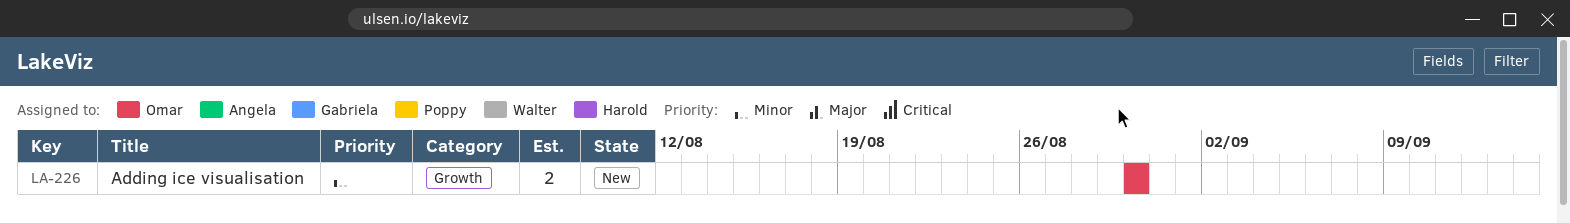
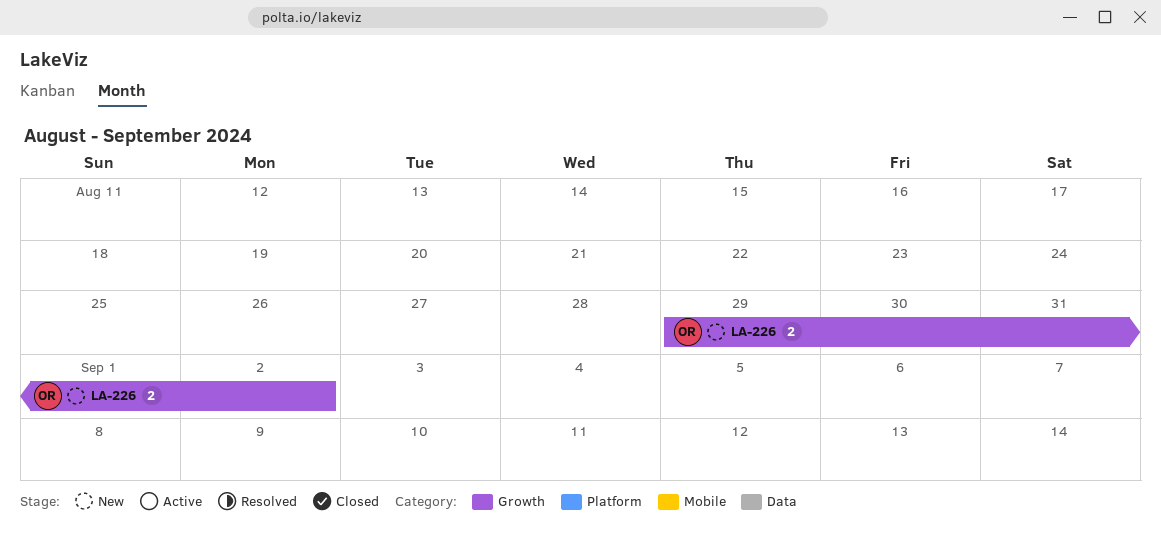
LA-226, start: Aug 30 -> Aug 29
LA-226, due: Aug 30 -> Sep 2

